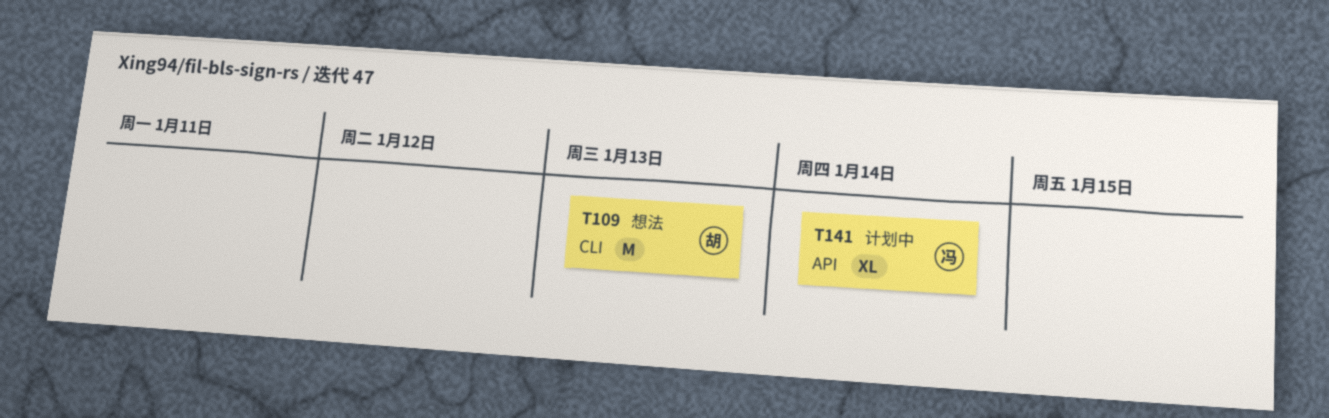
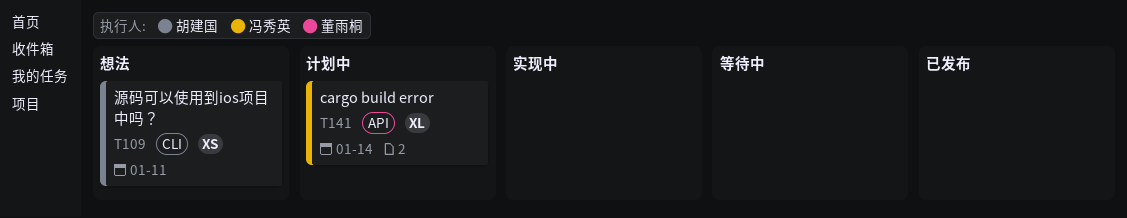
T109, estimate: M -> XS
T109, due: Jan 13 -> Jan 11

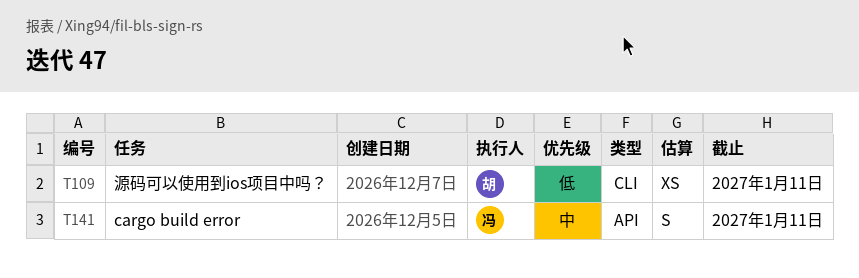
T141, estimate: XL -> S
T141, due: Jan 14 -> Jan 11

